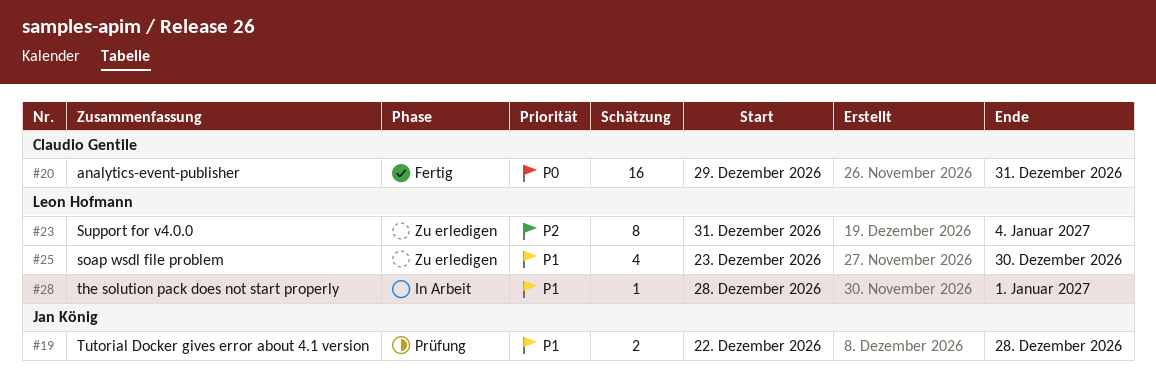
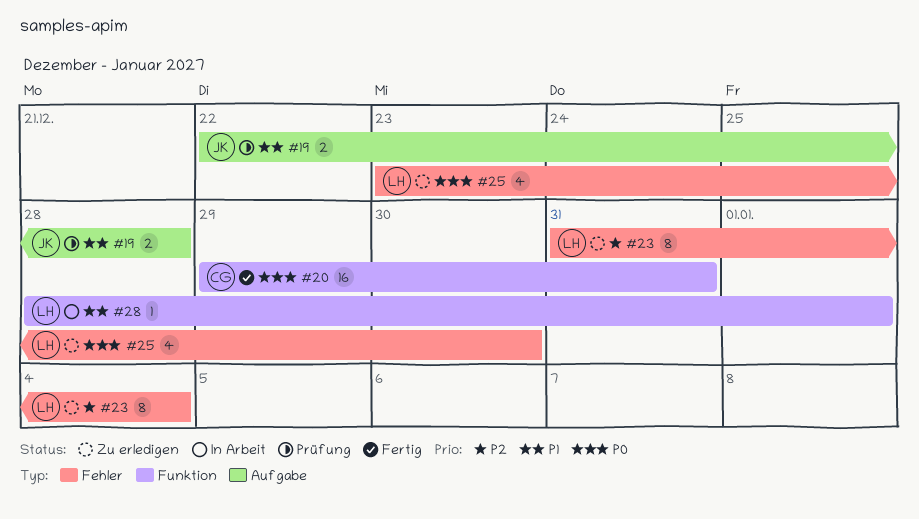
#25, priority: P1 -> P0

